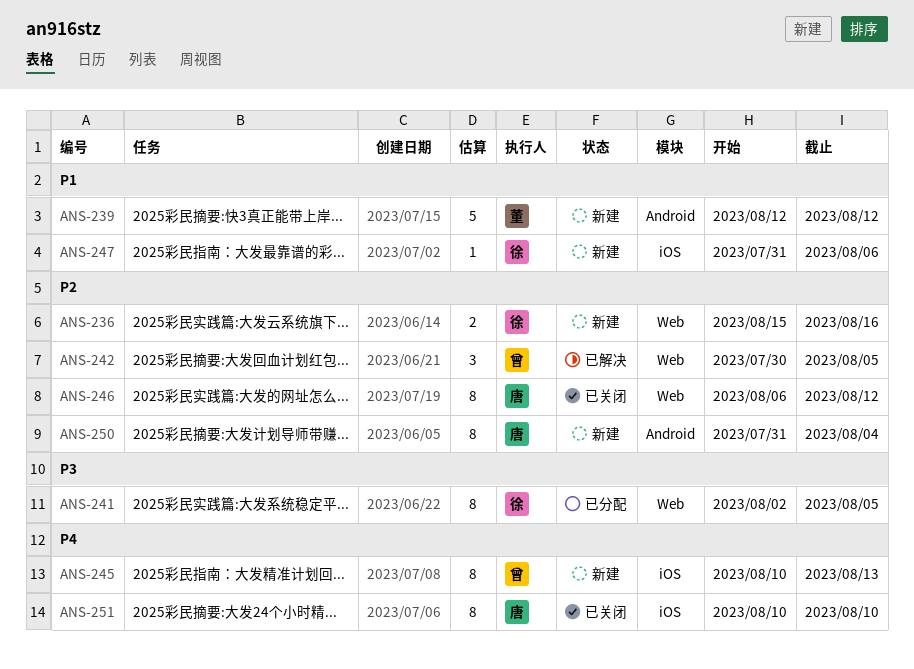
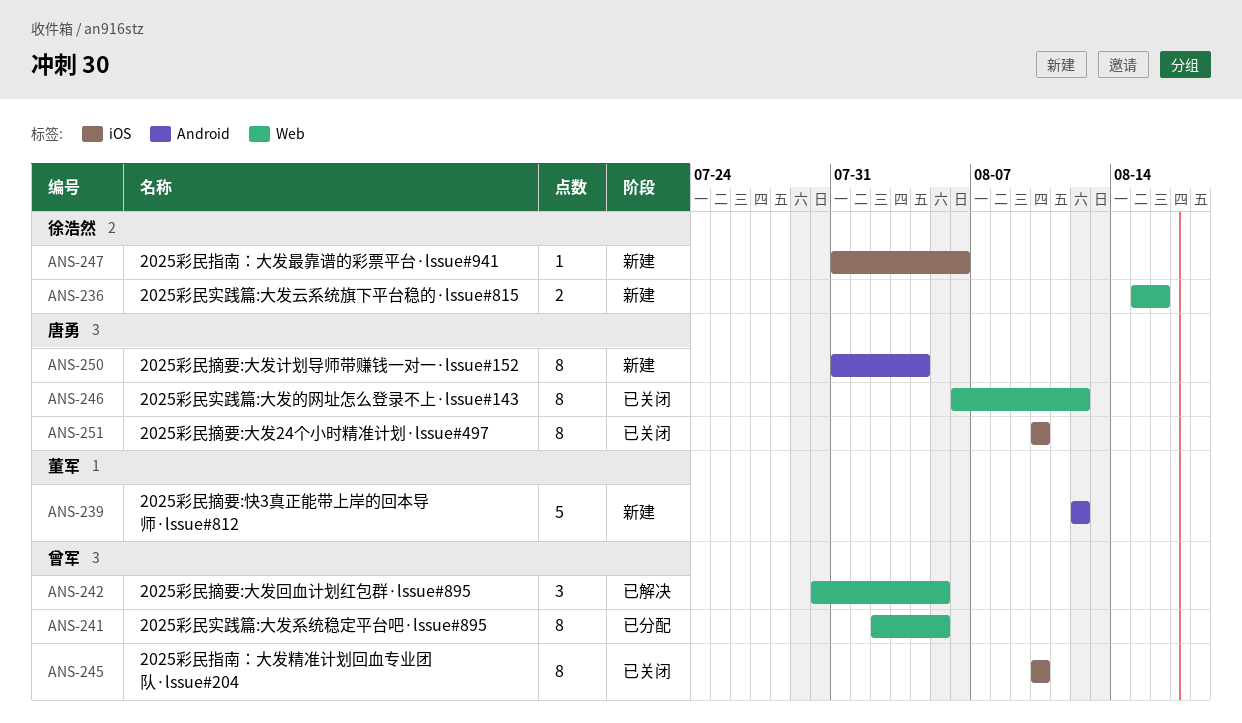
ANS-241, owner: 徐浩然 -> 曾军
ANS-245, status: 新建 -> 已关闭
ANS-245, due: Aug 13 -> Aug 10

